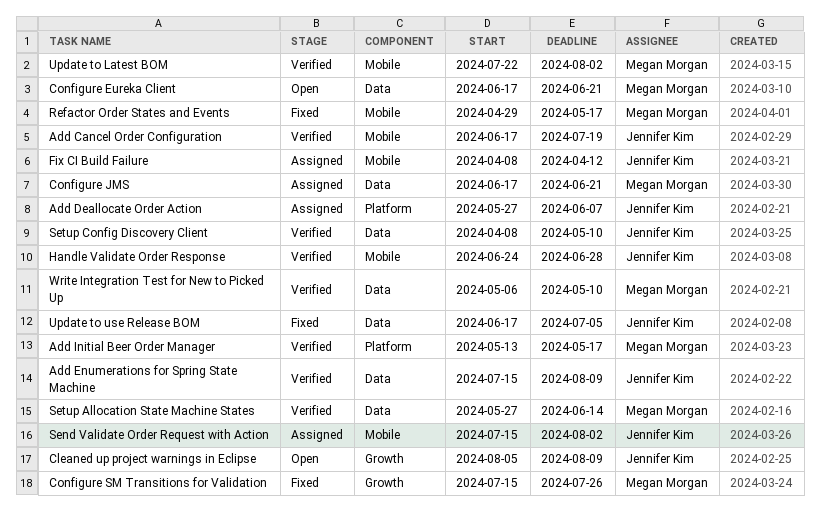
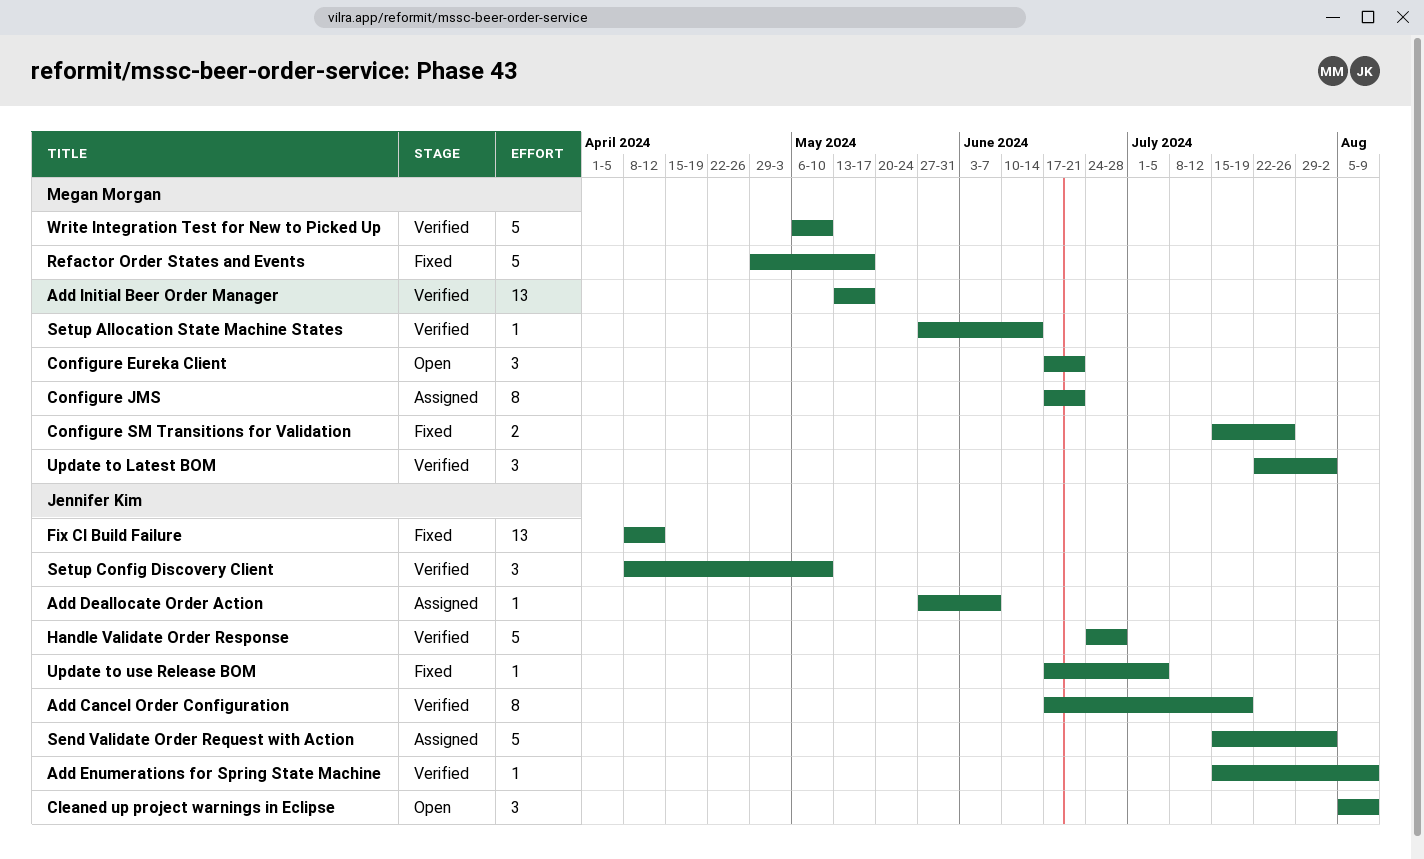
Fix CI Build Failure, status: Assigned -> Fixed

